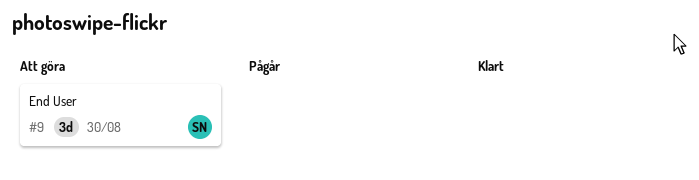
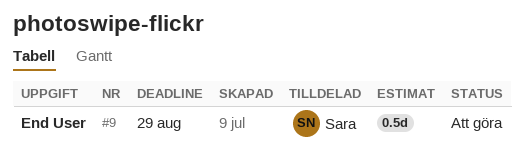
#9, estimate: 3d -> 0.5d
#9, due: Aug 30 -> Aug 29

